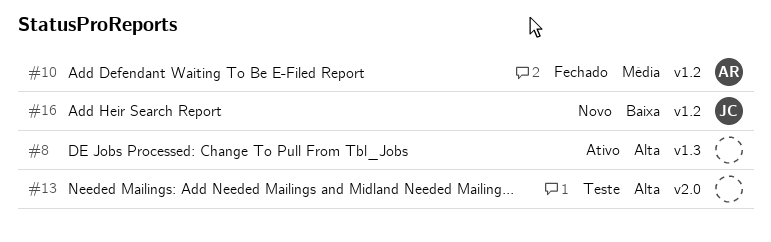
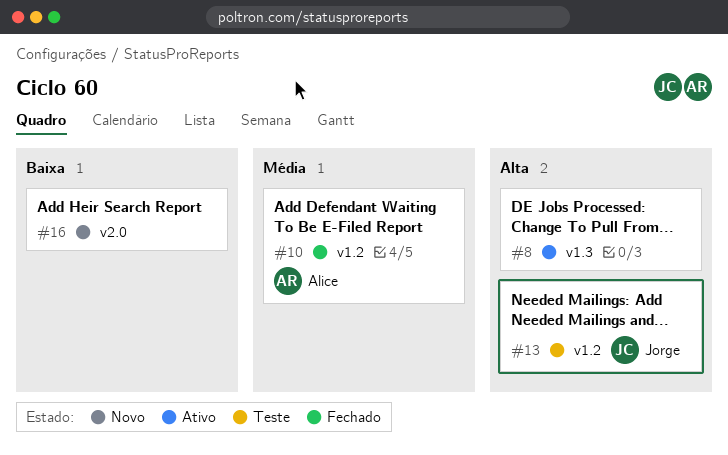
#13, owner: none -> Jorge
#13, label: v2.0 -> v1.2
#16, owner: Jorge -> none
#16, label: v1.2 -> v2.0

